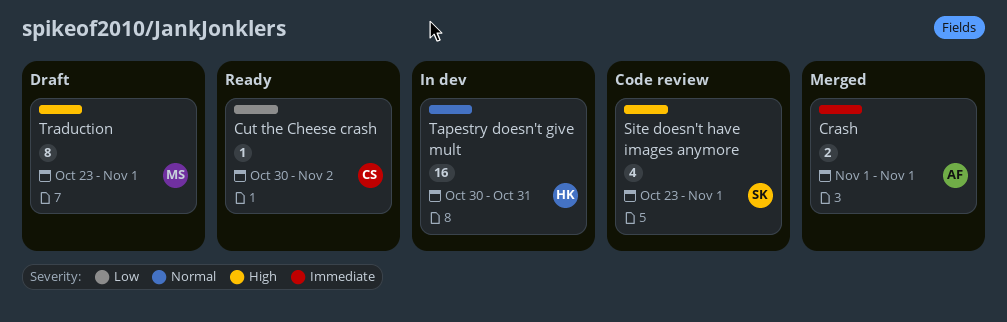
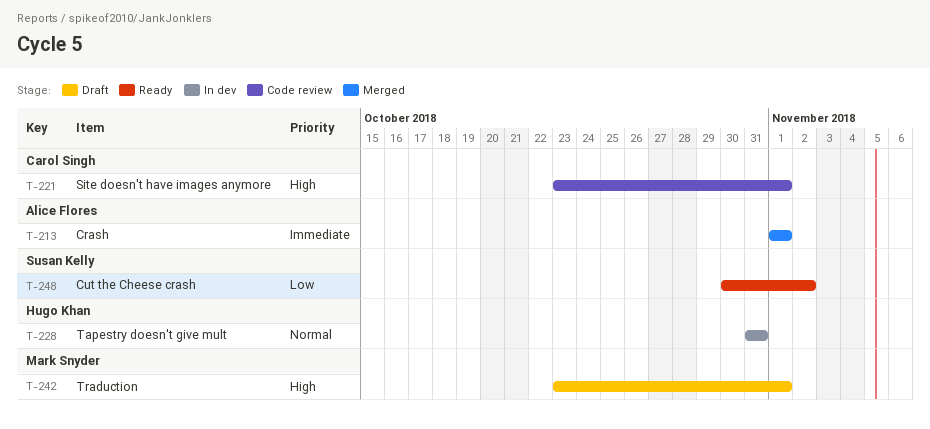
Cut the Cheese crash, owner: Carol Singh -> Susan Kelly
Site doesn't have images anymore, owner: Susan Kelly -> Carol Singh
Tapestry doesn't give mult, start: Oct 30 -> Oct 31

